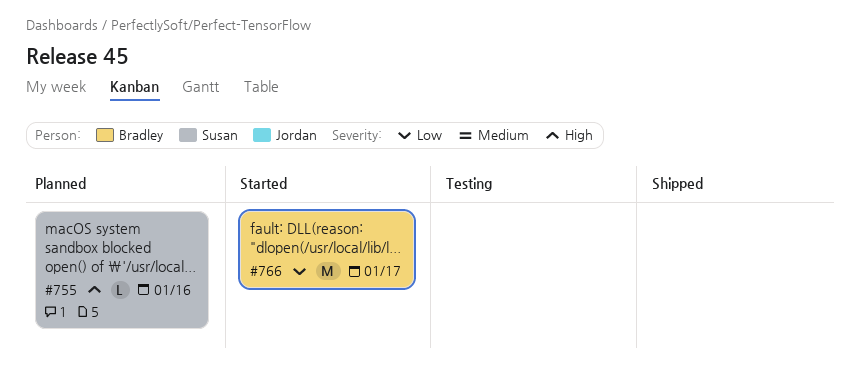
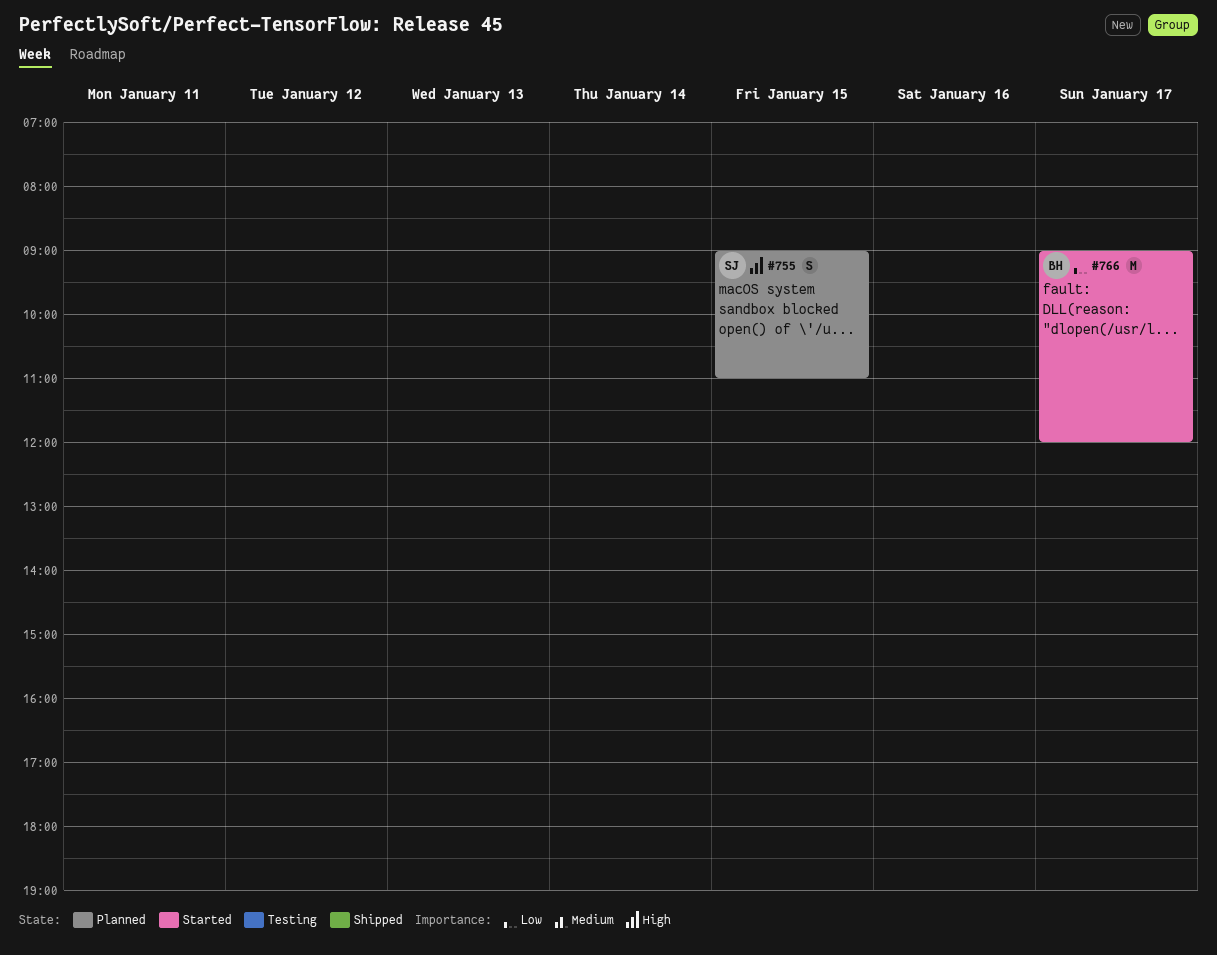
#755, estimate: L -> S
#755, day: Jan 16 -> Jan 15

